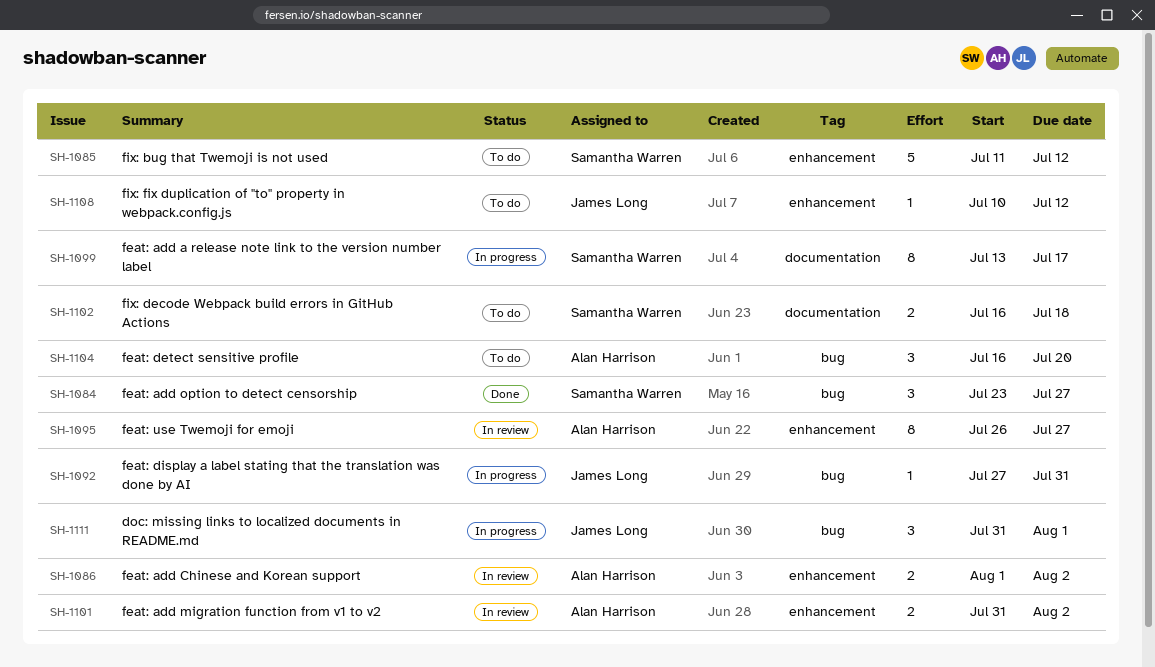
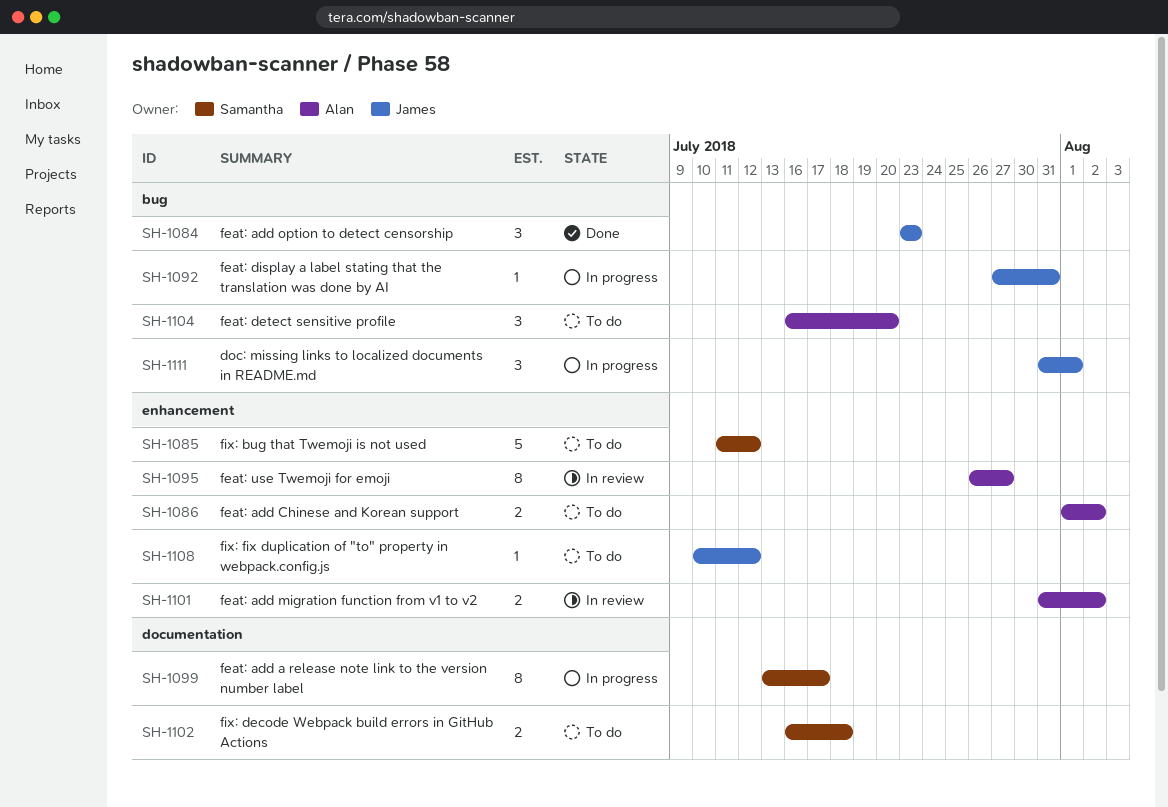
SH-1084, owner: Samantha Warren -> James Long
SH-1084, due: Jul 27 -> Jul 23
SH-1086, status: In review -> To do

